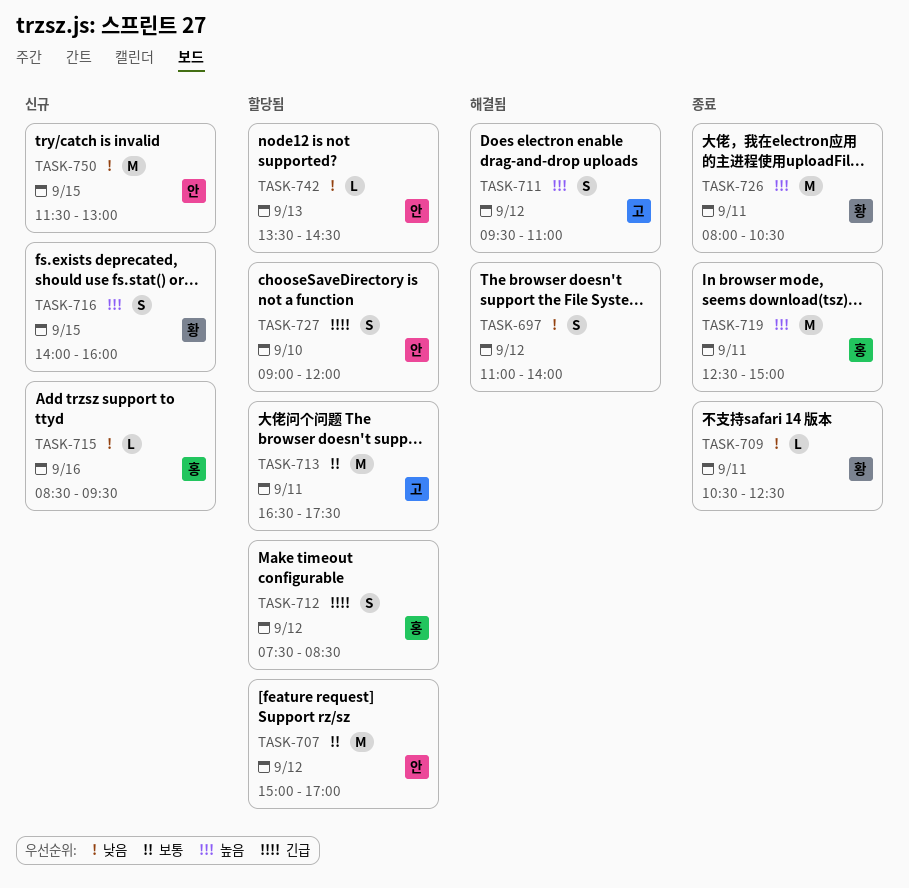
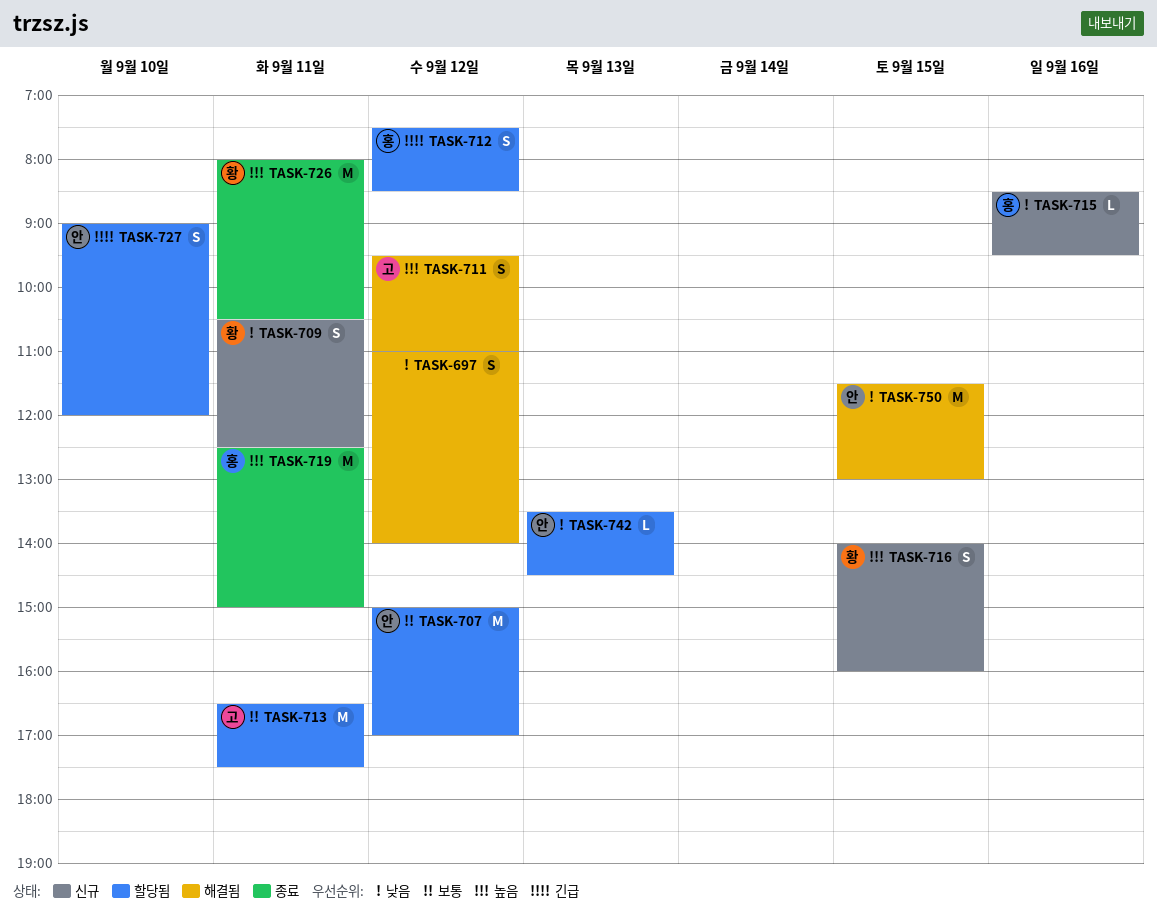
TASK-709, status: 종료 -> 신규
TASK-709, estimate: L -> S
TASK-750, status: 신규 -> 해결됨

